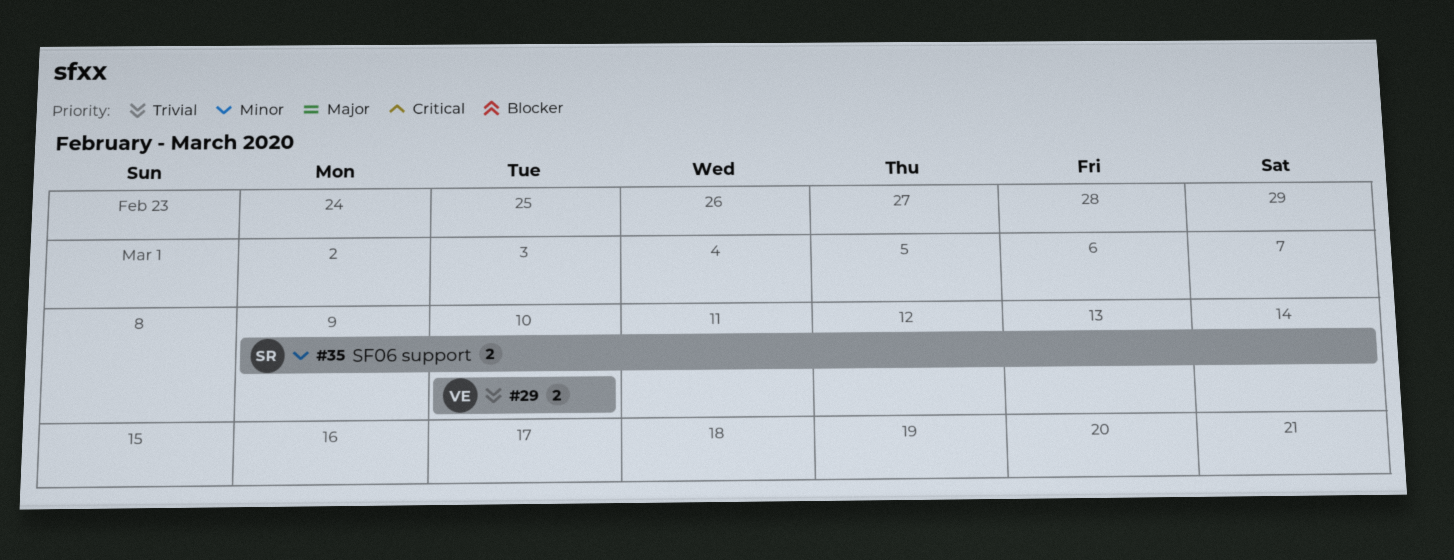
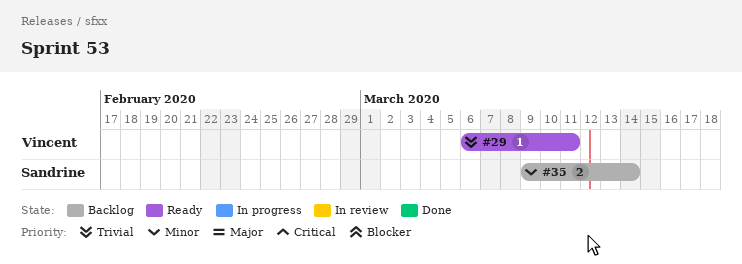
#29, estimate: 2 -> 1
#29, start: Mar 10 -> Mar 6
#29, due: Mar 10 -> Mar 11

